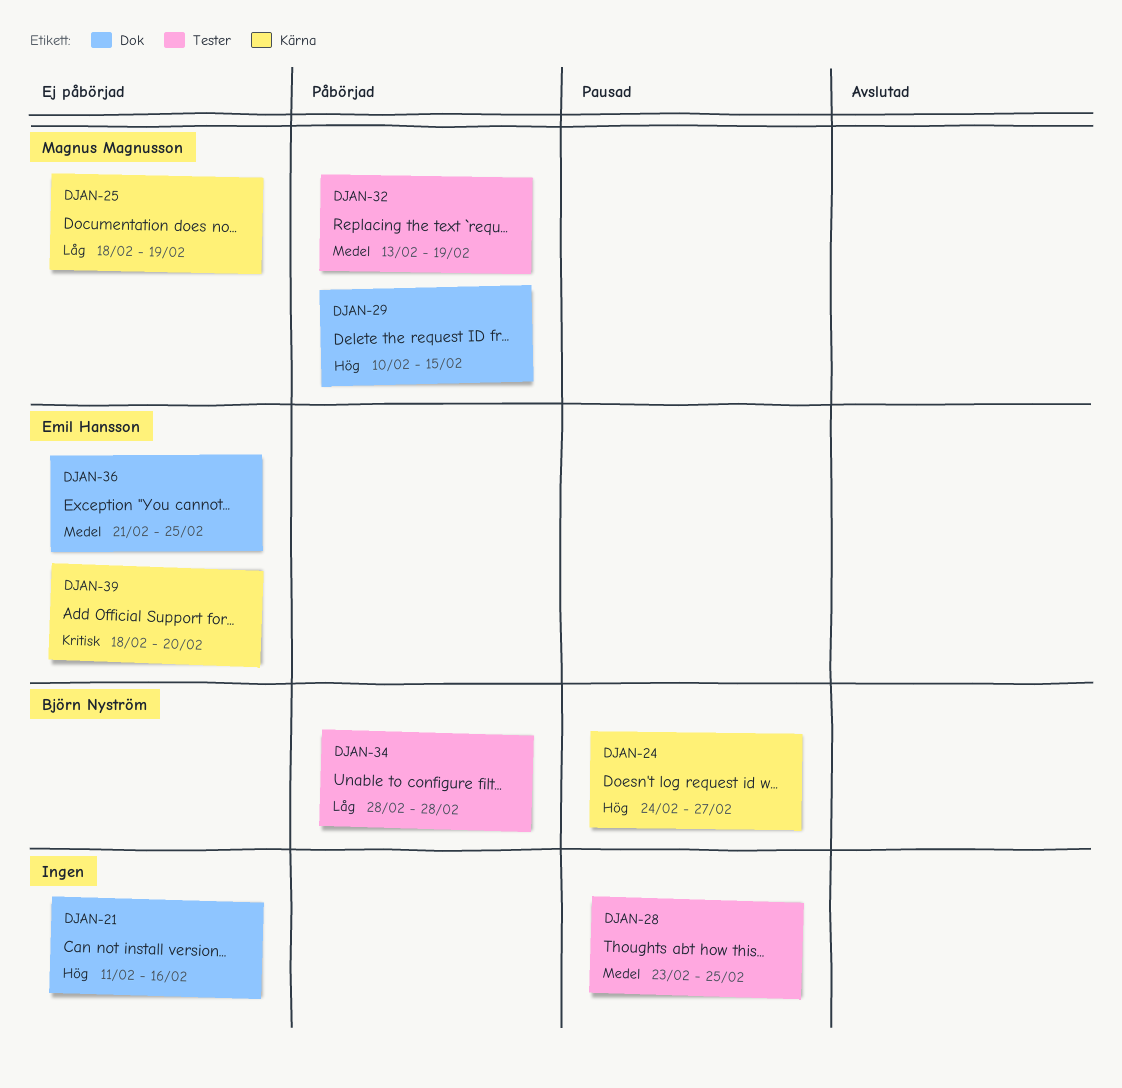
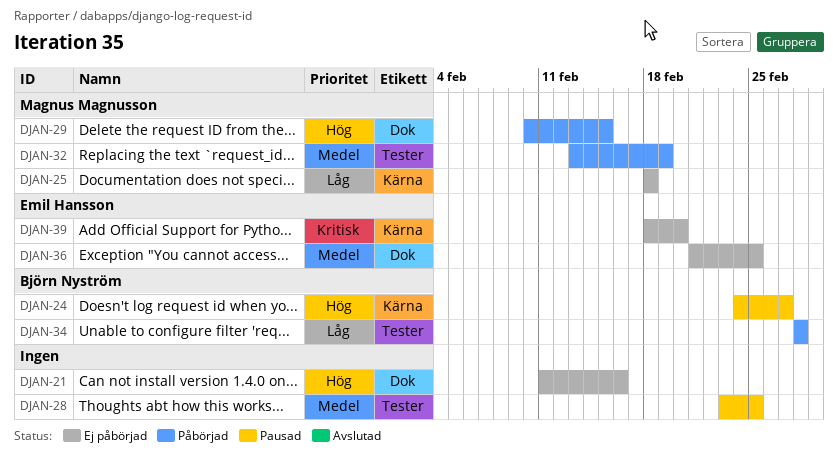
DJAN-25, due: Feb 19 -> Feb 18

